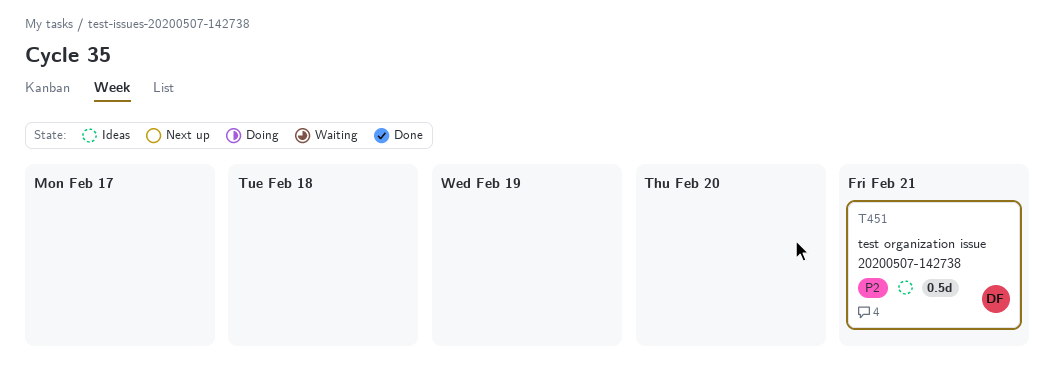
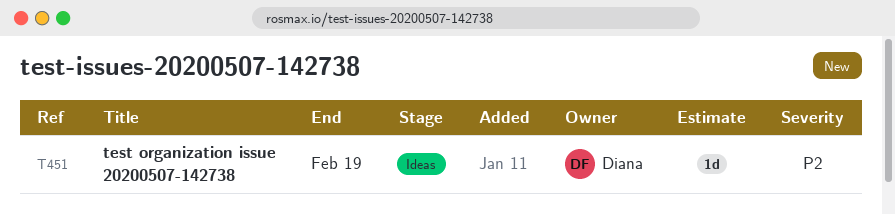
T451, estimate: 0.5d -> 1d
T451, due: Feb 21 -> Feb 19

